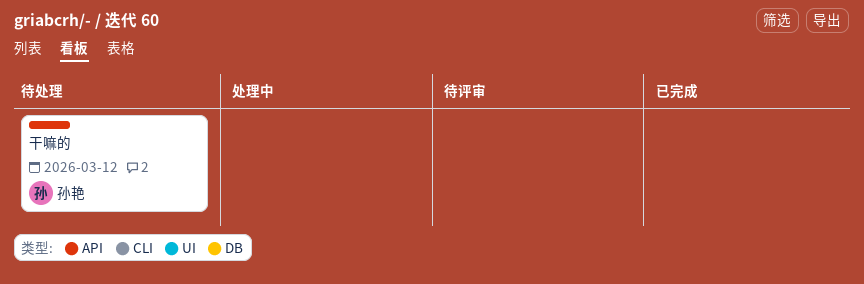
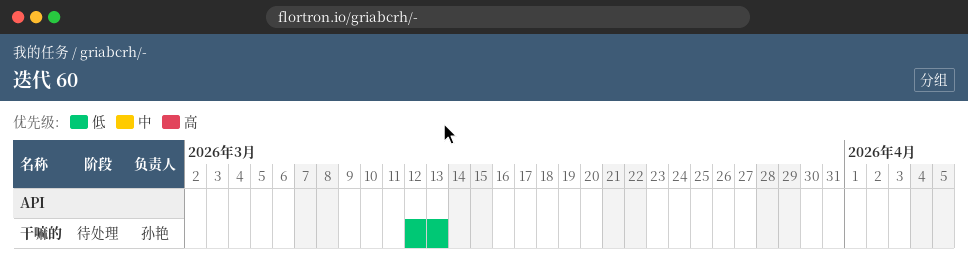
干嘛的, due: Mar 12 -> Mar 13

